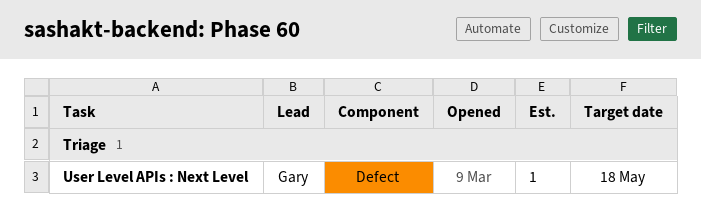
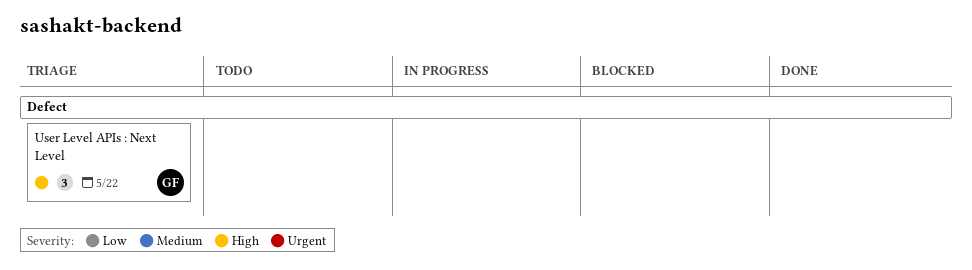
User Level APIs : Next Level, estimate: 1 -> 3
User Level APIs : Next Level, due: May 18 -> May 22

